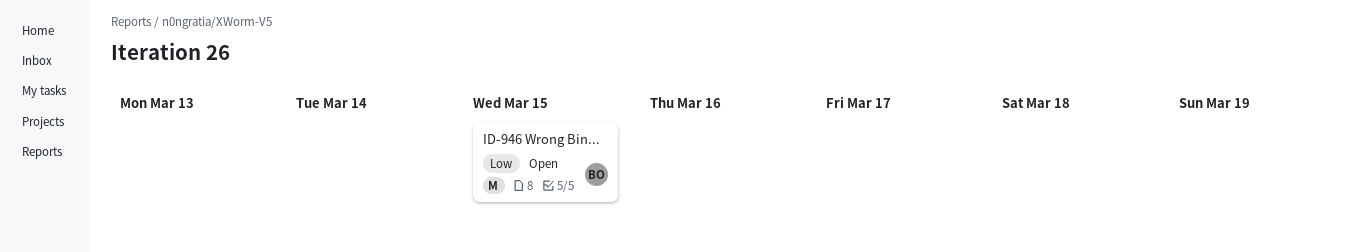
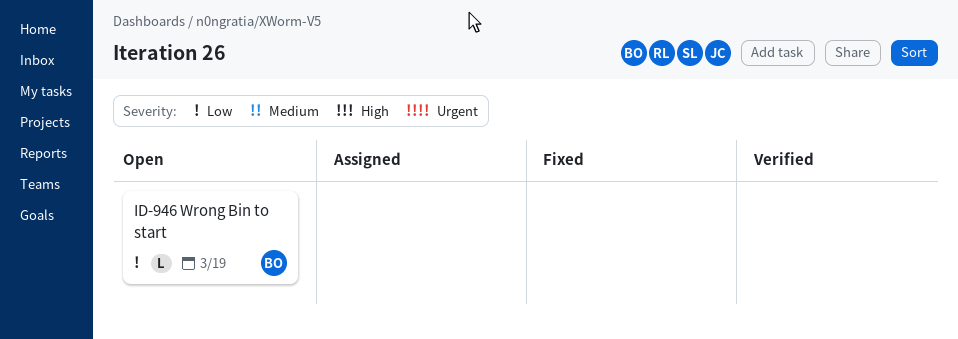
ID-946, estimate: M -> L
ID-946, due: Mar 15 -> Mar 19

